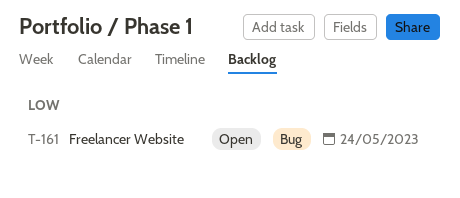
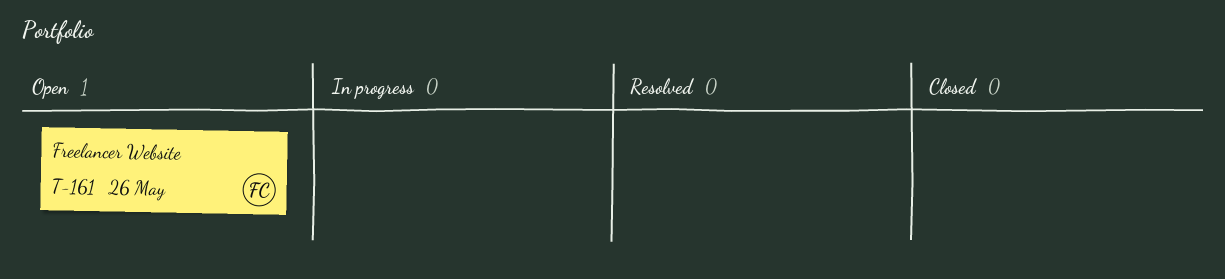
T-161, due: May 24 -> May 26

